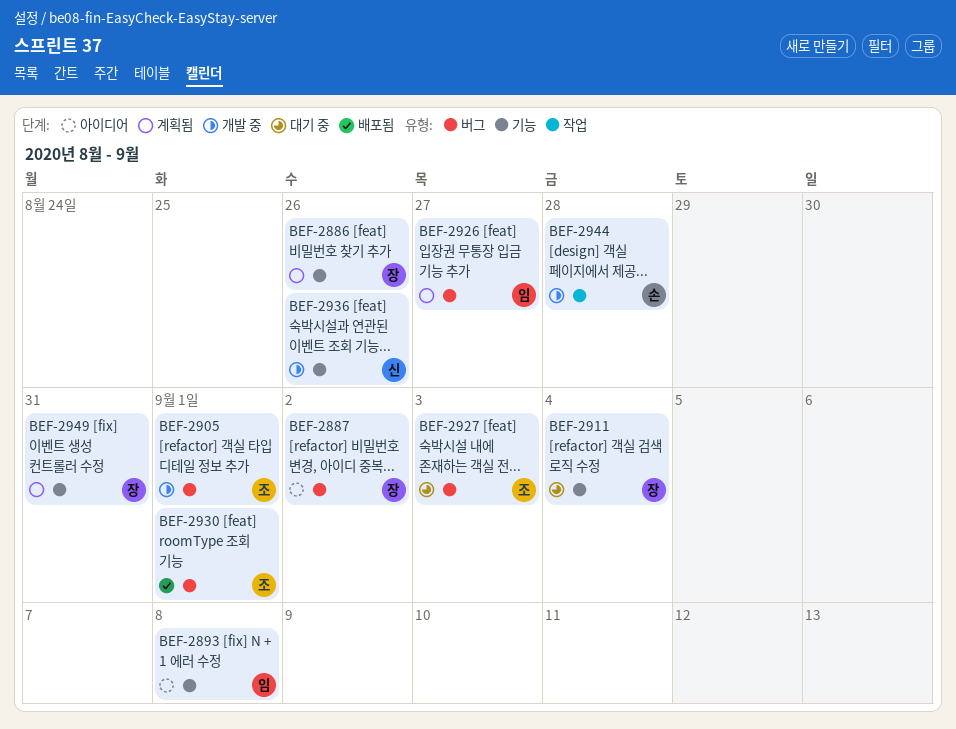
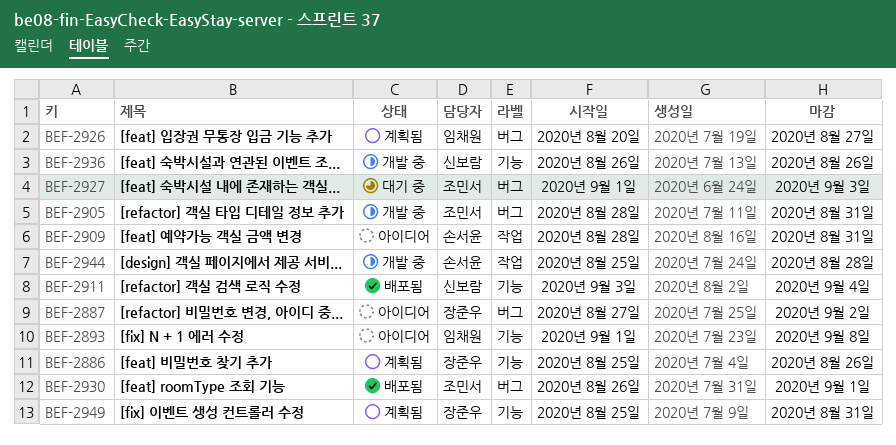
BEF-2905, due: Sep 1 -> Aug 31
BEF-2909: none -> present
BEF-2911, status: 대기 중 -> 배포됨
BEF-2911, owner: 장준우 -> 신보람

